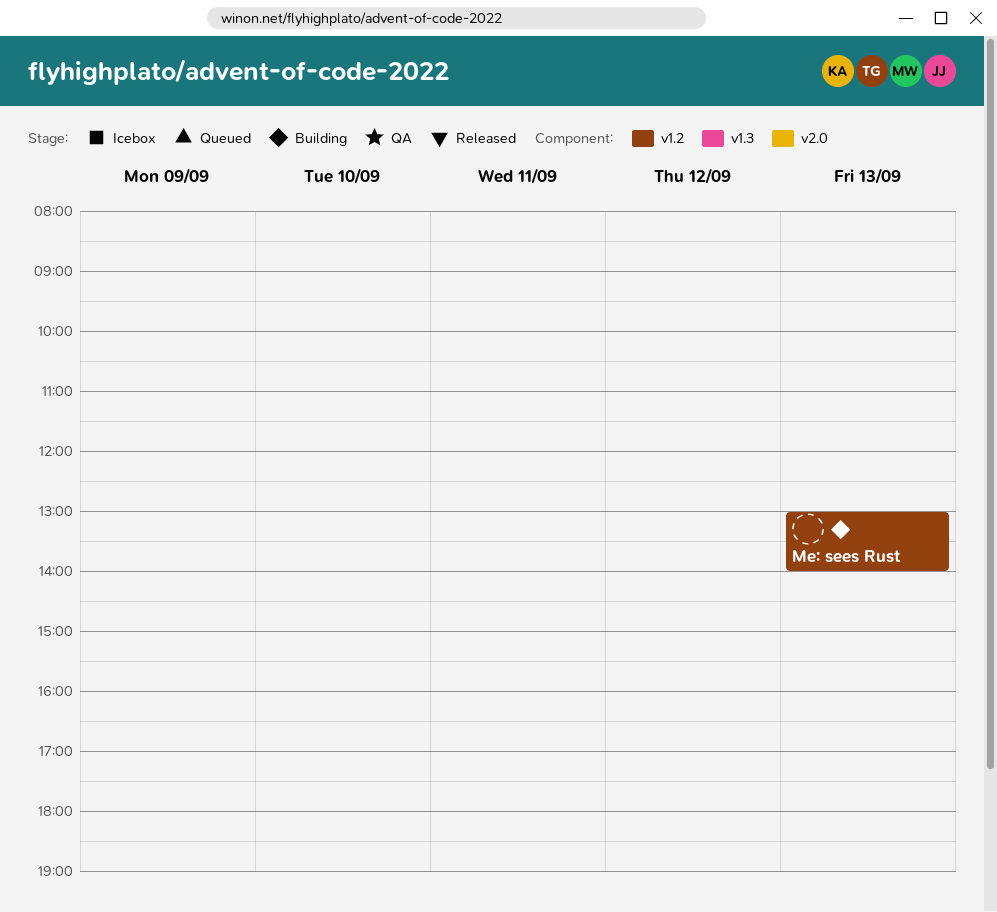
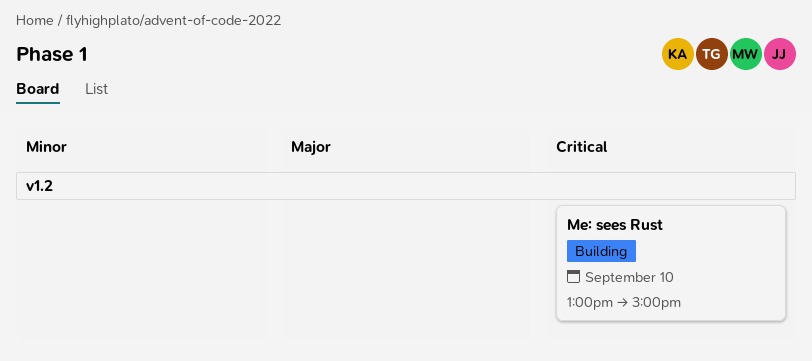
Me: sees Rust, day: Sep 13 -> Sep 10
Me: sees Rust, ends: 14:00 -> 15:00

